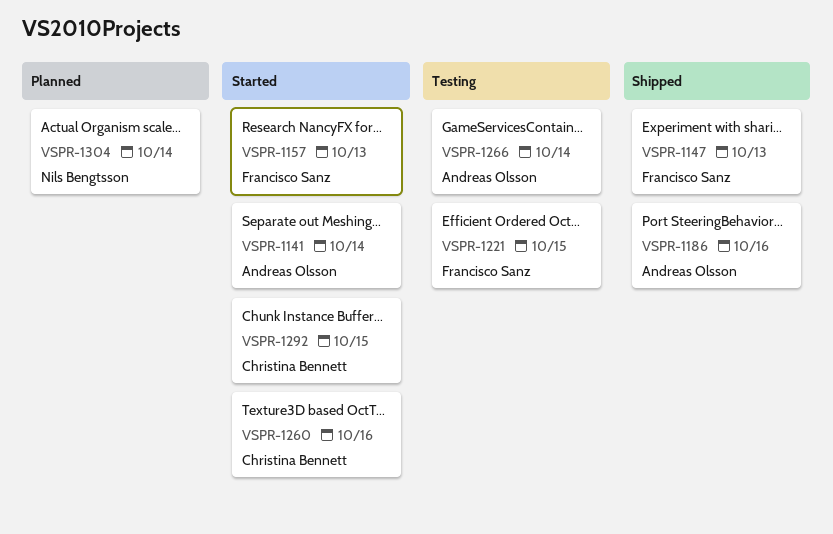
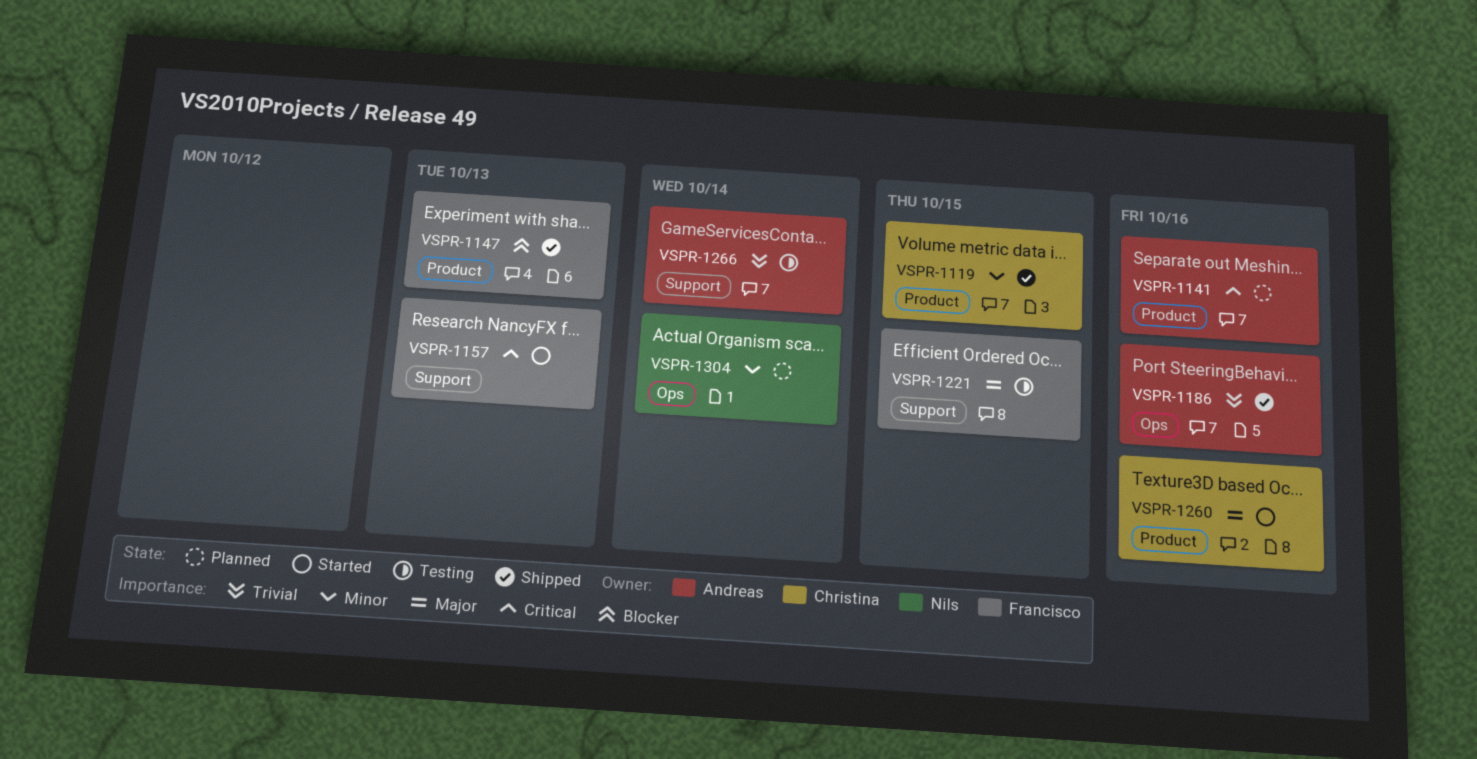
VSPR-1119: none -> present
VSPR-1141, status: Started -> Planned
VSPR-1141, due: Oct 14 -> Oct 16
VSPR-1292: present -> none

